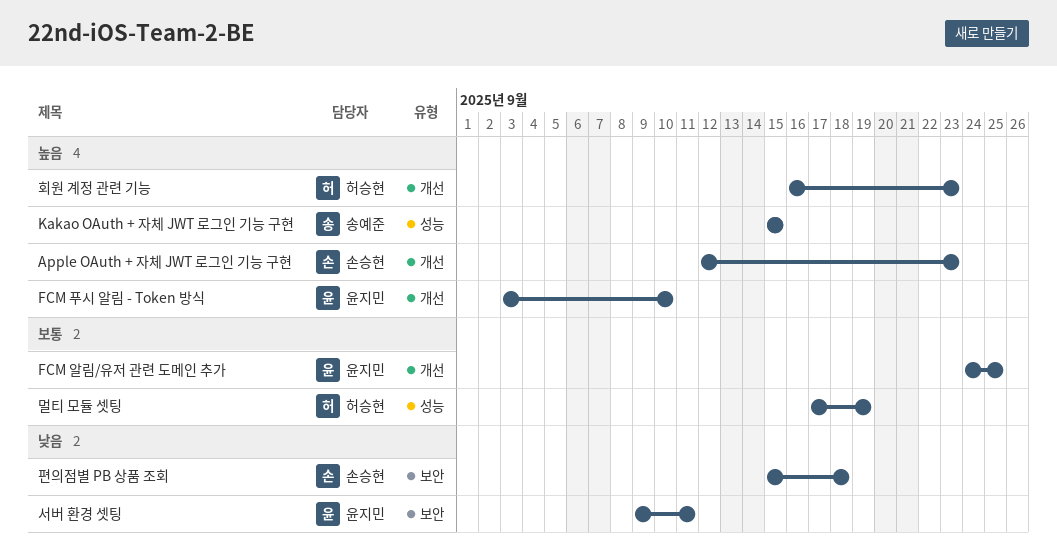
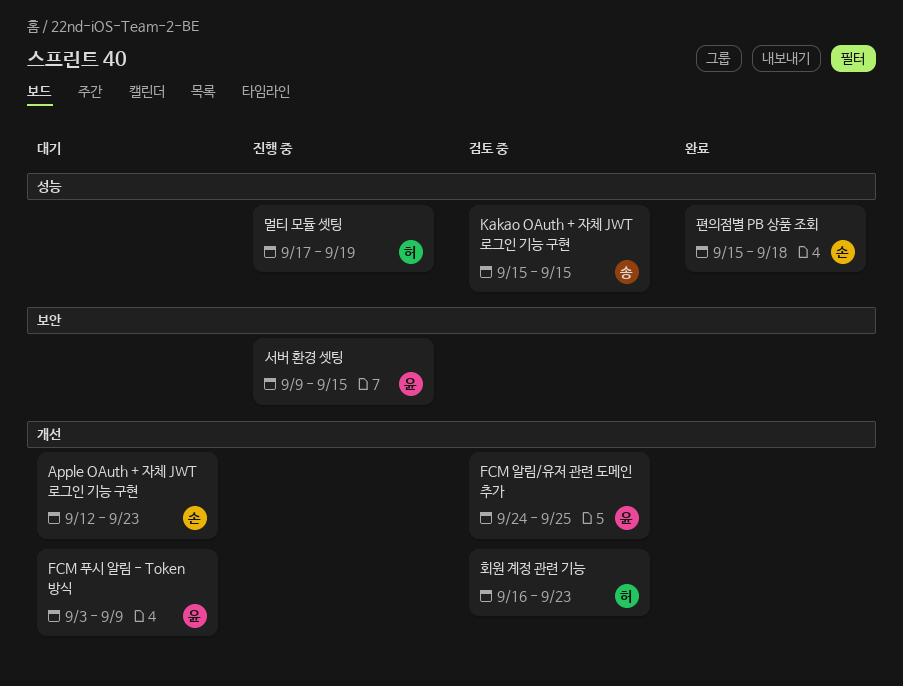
FCM 푸시 알림 - Token 방식, due: Sep 10 -> Sep 9
서버 환경 셋팅, due: Sep 11 -> Sep 15
편의점별 PB 상품 조회, label: 보안 -> 성능

